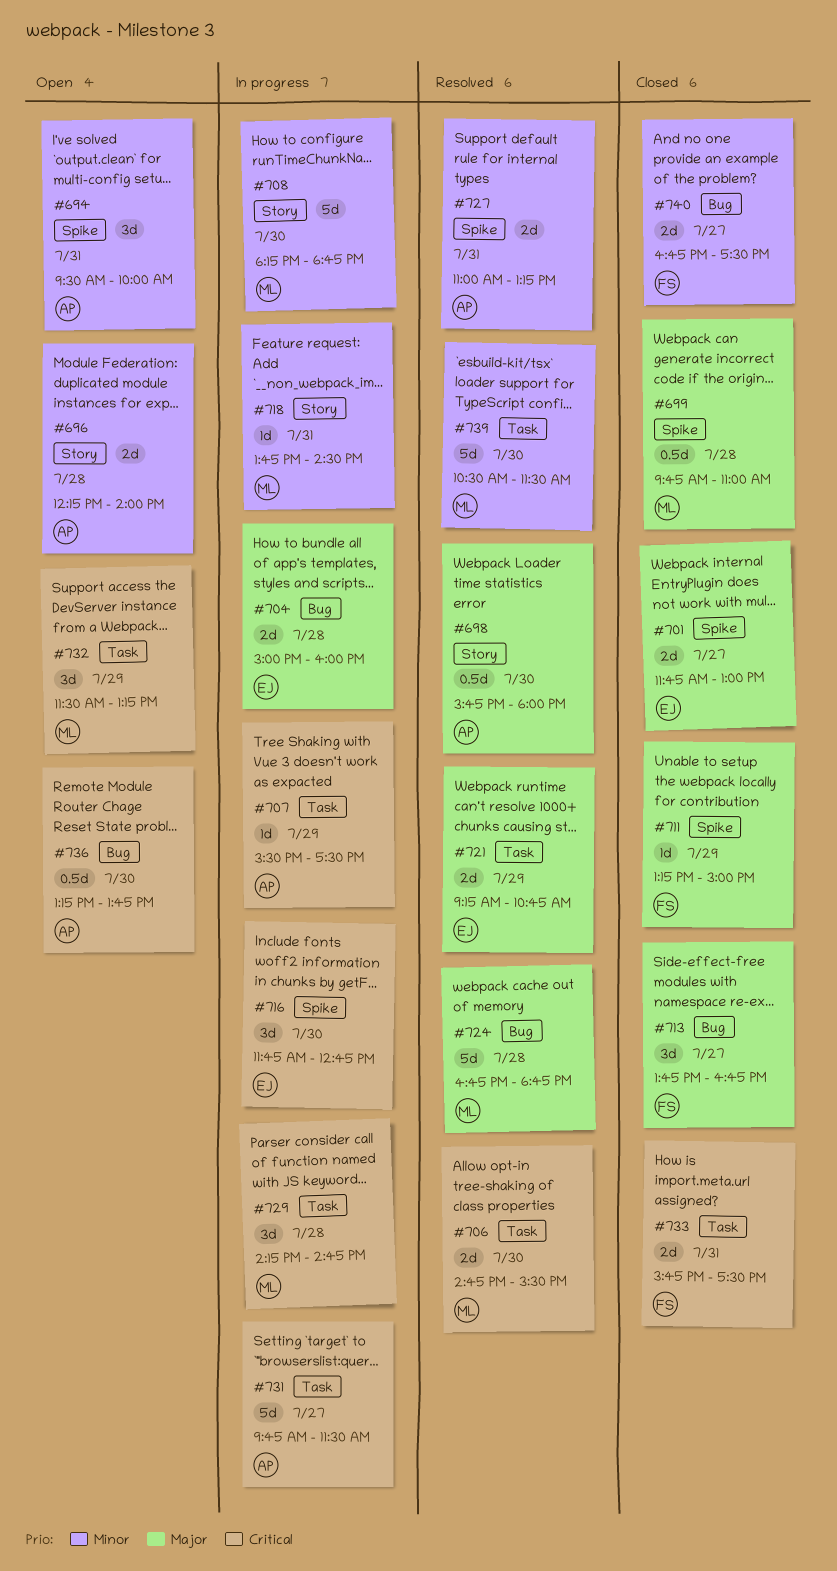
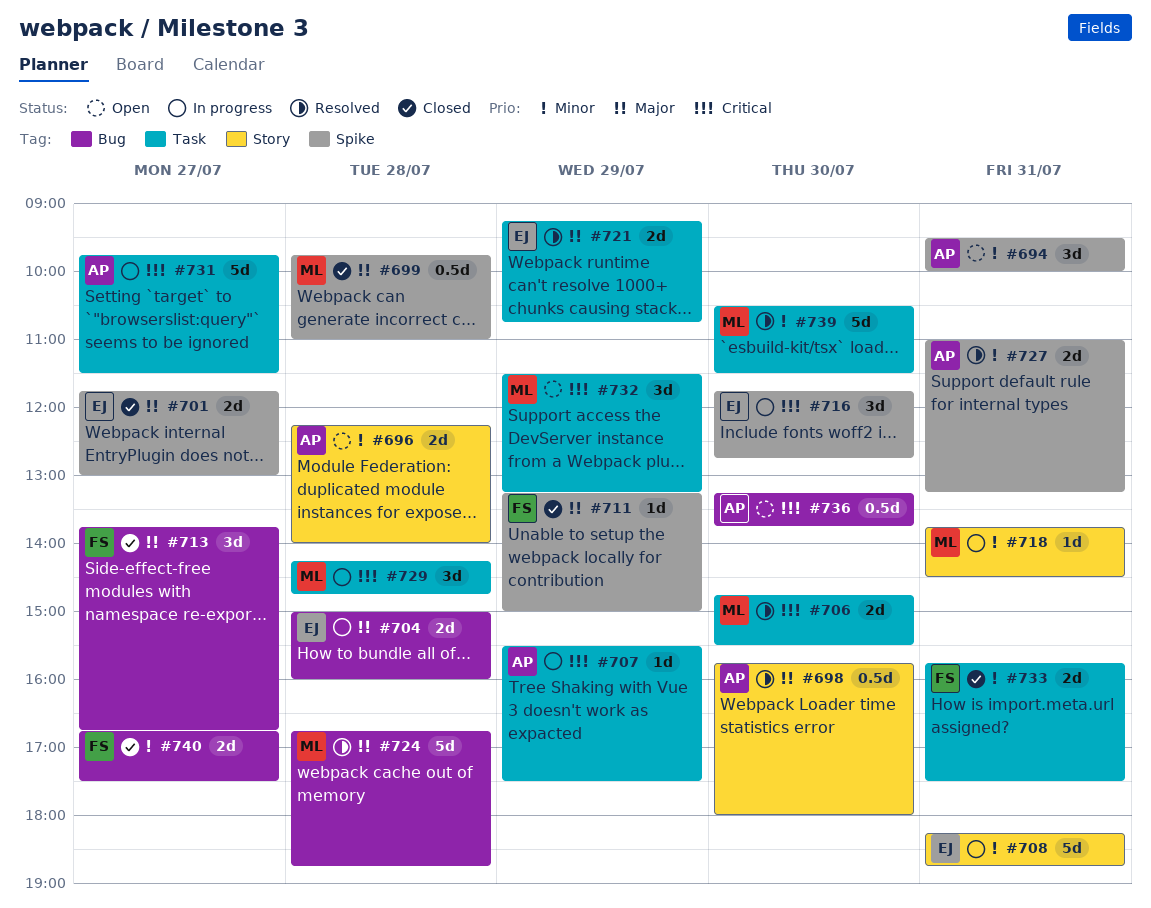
#708, owner: ML -> EJ
#708, day: Jul 30 -> Jul 31
#733, priority: Critical -> Minor

